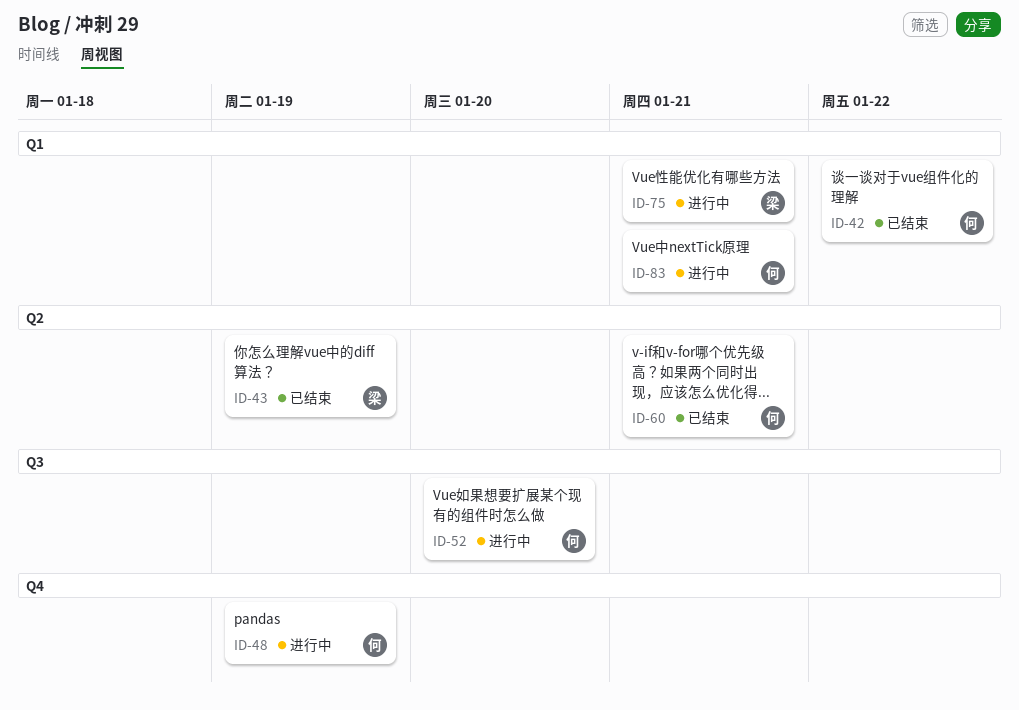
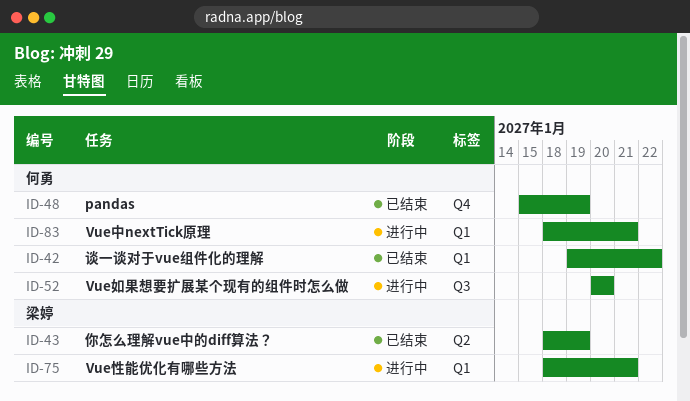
ID-48, status: 进行中 -> 已结束
ID-60: present -> none

